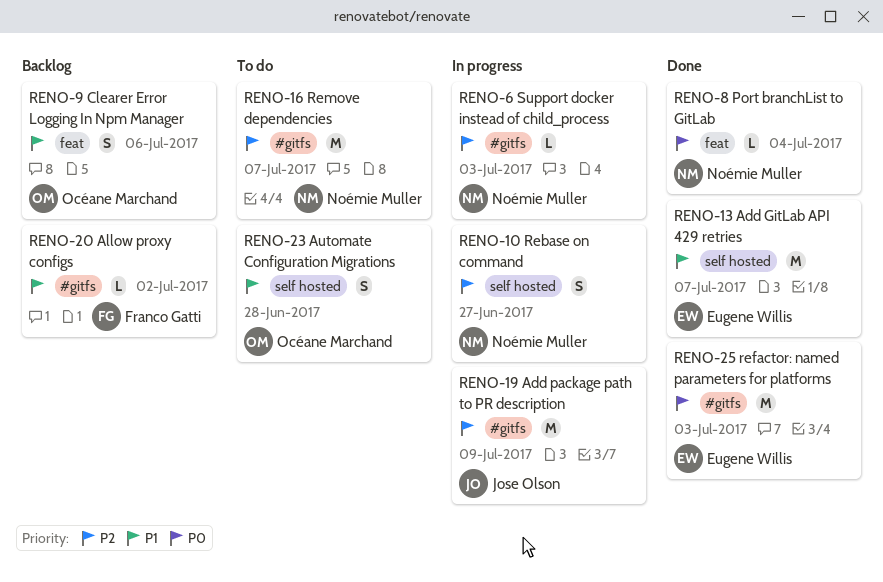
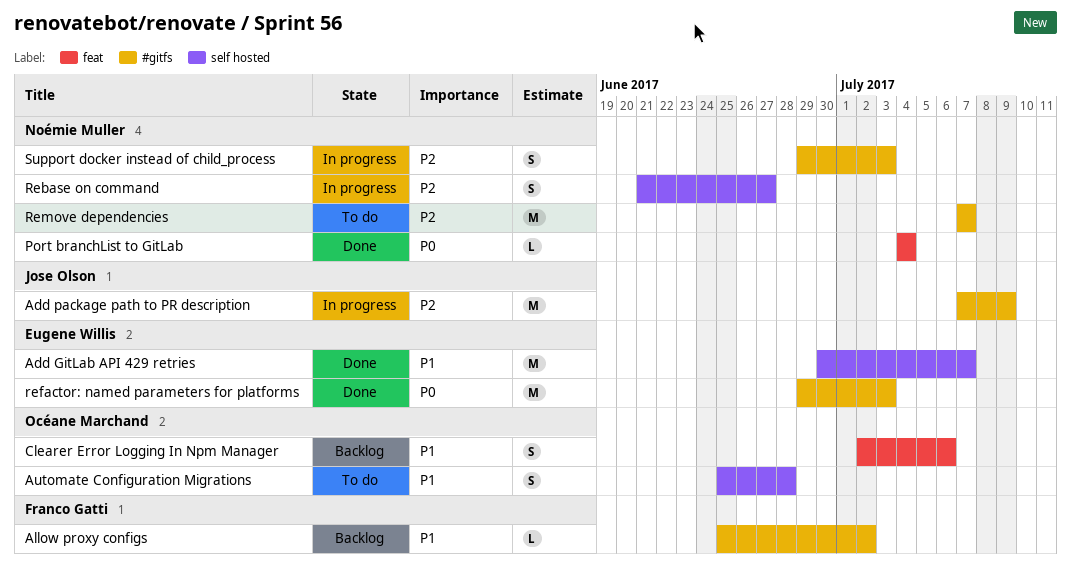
Support docker instead of child_process, estimate: L -> S

